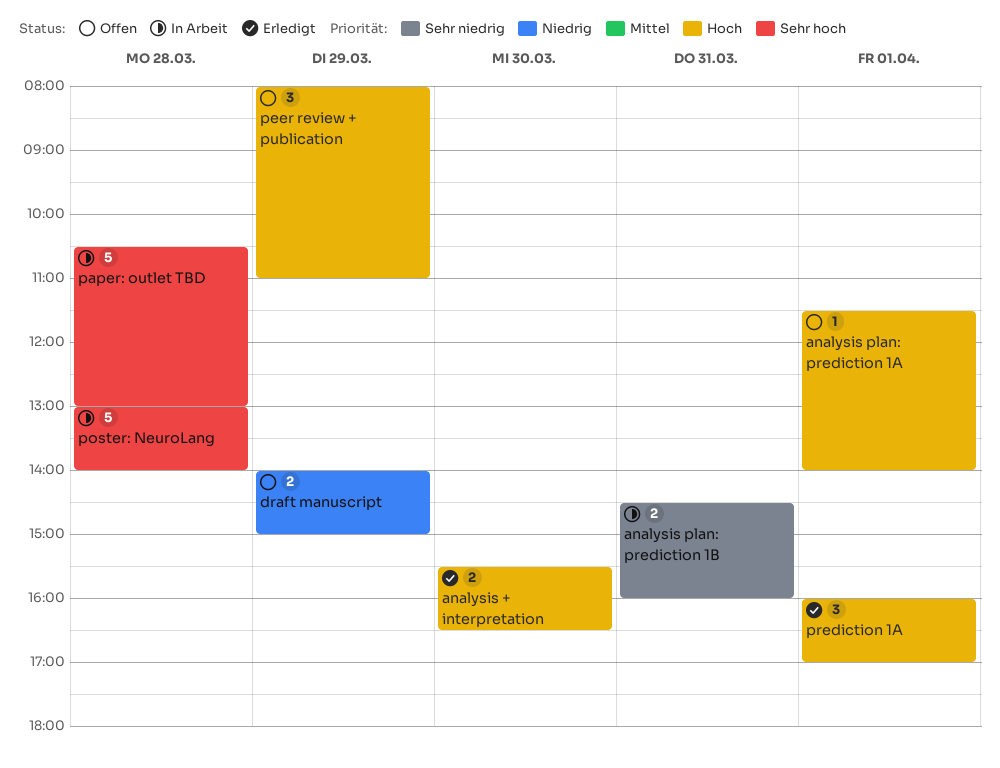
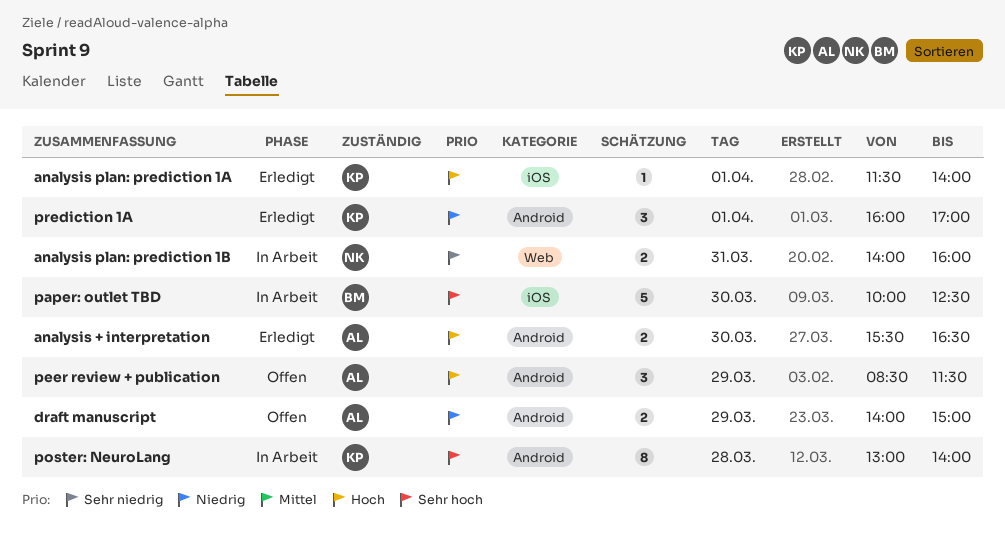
analysis plan: prediction 1A, status: Offen -> Erledigt
analysis plan: prediction 1B, begins: 14:30 -> 14:00
paper: outlet TBD, day: Mar 28 -> Mar 30
paper: outlet TBD, begins: 10:30 -> 10:00
paper: outlet TBD, ends: 13:00 -> 12:30
peer review + publication, begins: 08:00 -> 08:30
peer review + publication, ends: 11:00 -> 11:30
poster: NeuroLang, estimate: 5 -> 8
prediction 1A, priority: Hoch -> Niedrig

